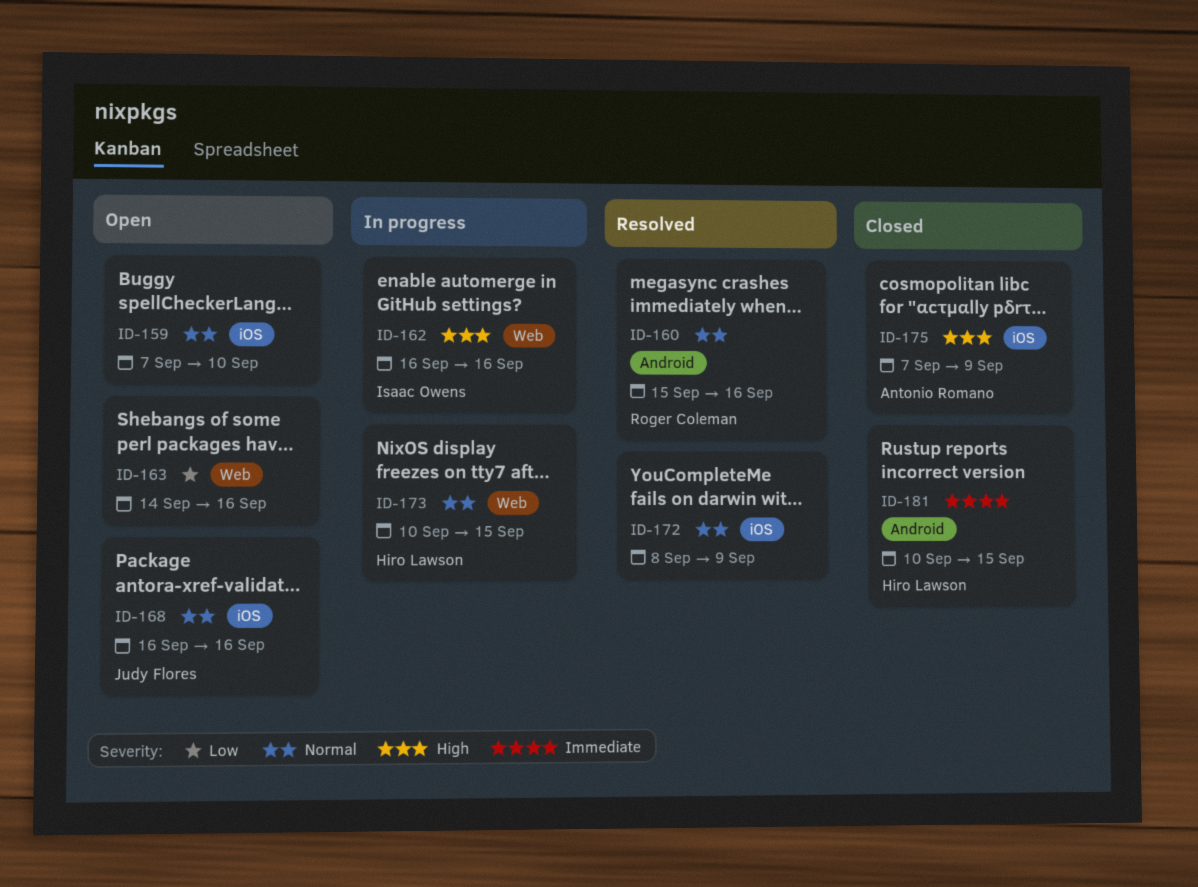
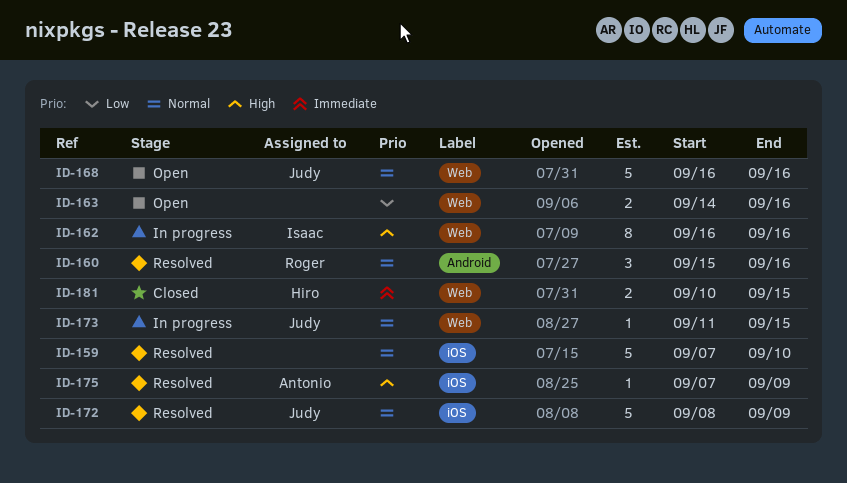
ID-159, status: Open -> Resolved
ID-168, label: iOS -> Web
ID-172, owner: none -> Judy Flores
ID-173, owner: Hiro Lawson -> Judy Flores
ID-173, start: Sep 10 -> Sep 11
ID-175, status: Closed -> Resolved
ID-181, label: Android -> Web

